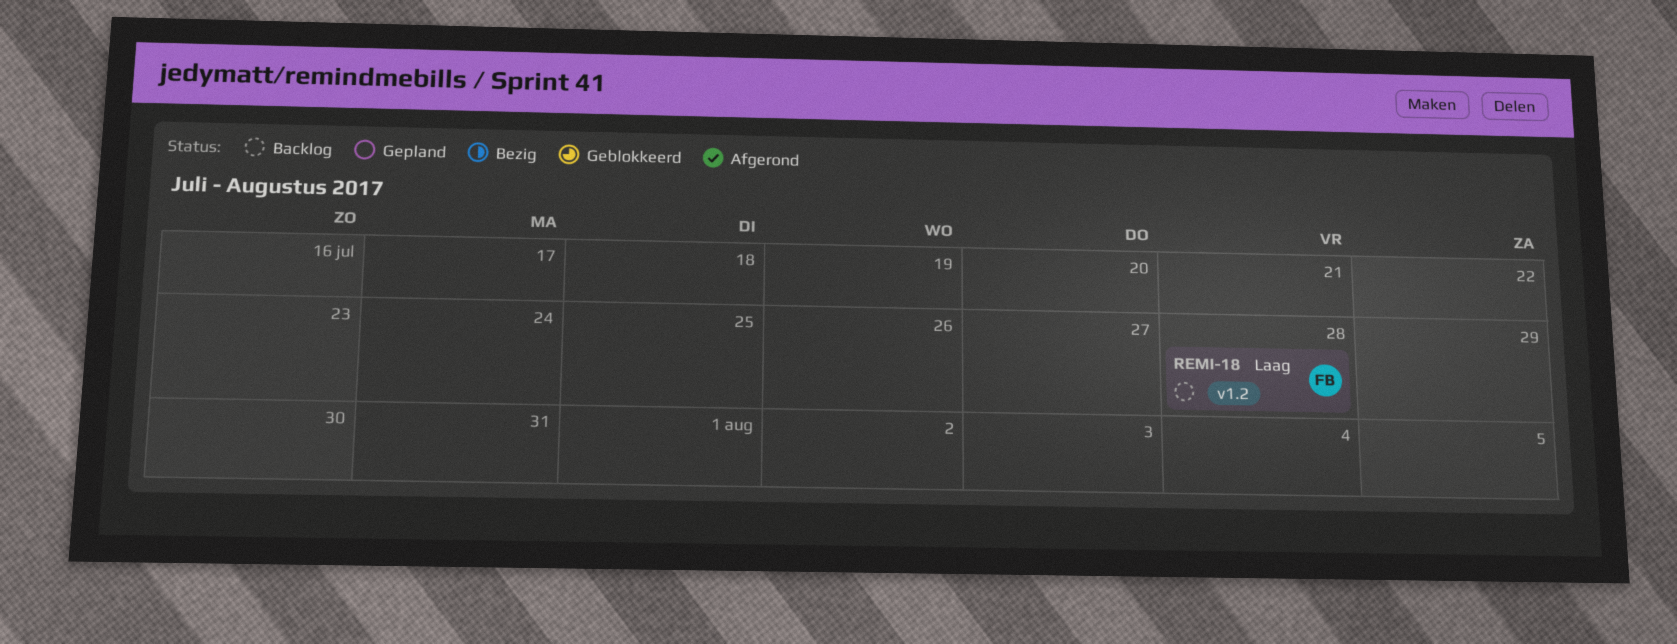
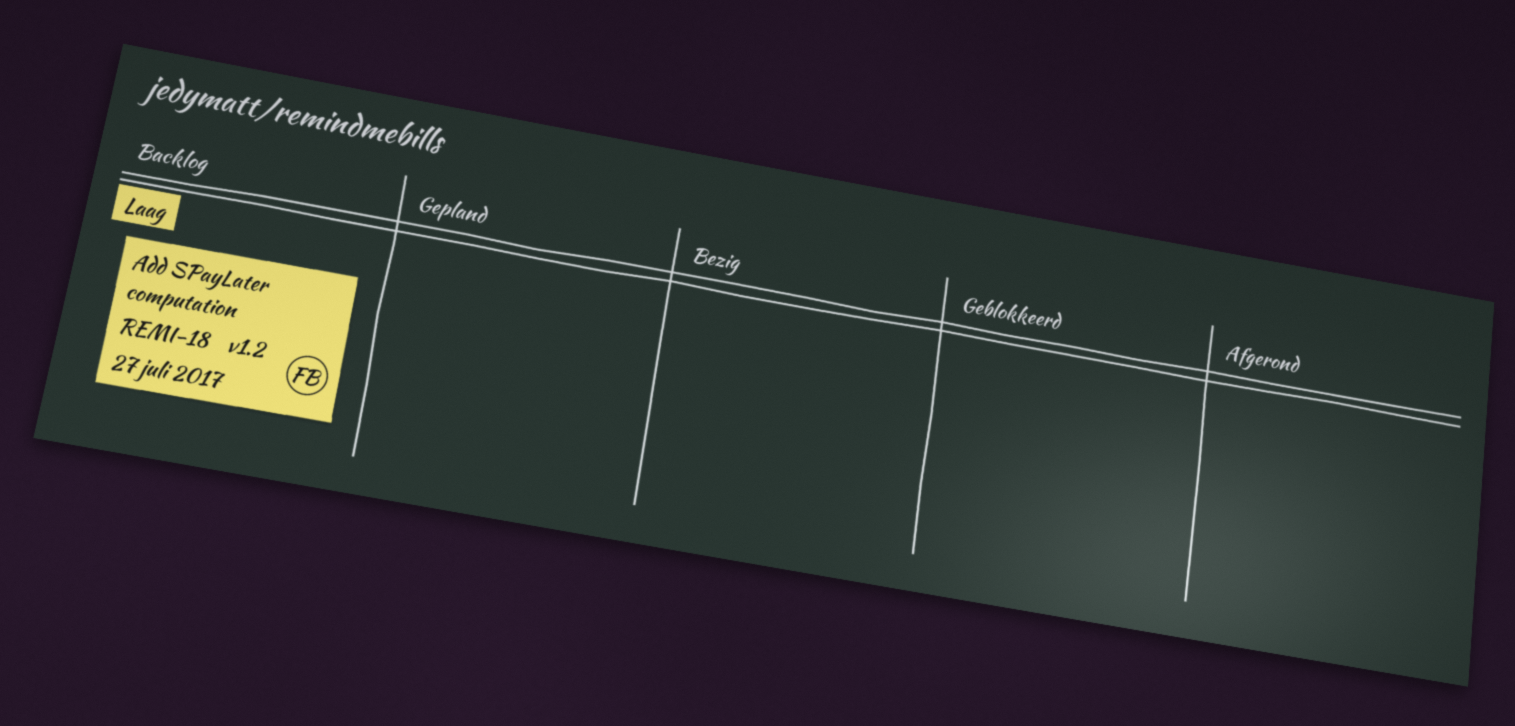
REMI-18, due: Jul 28 -> Jul 27

